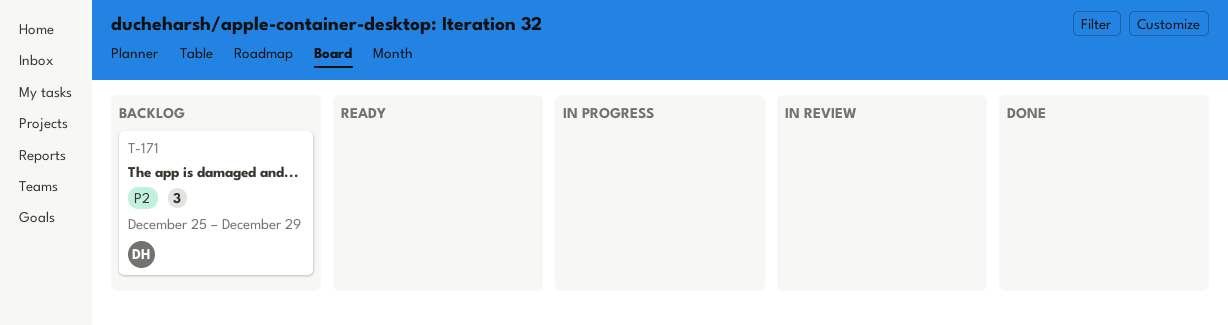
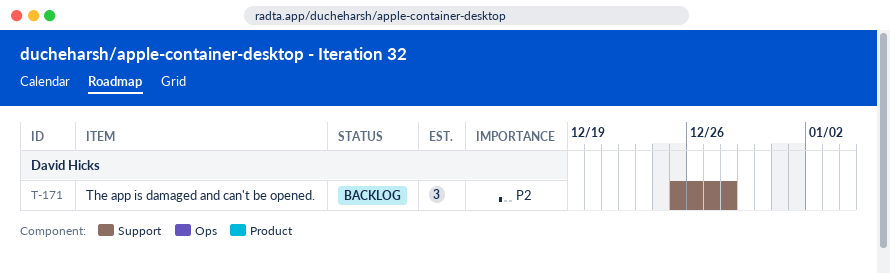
T-171, due: Dec 29 -> Dec 28

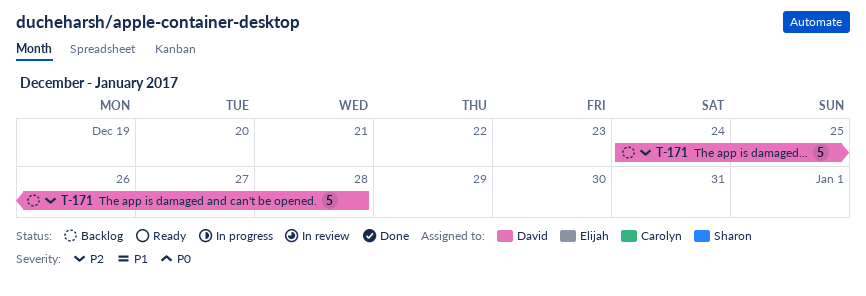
T-171, estimate: 3 -> 5
T-171, start: Dec 25 -> Dec 24

